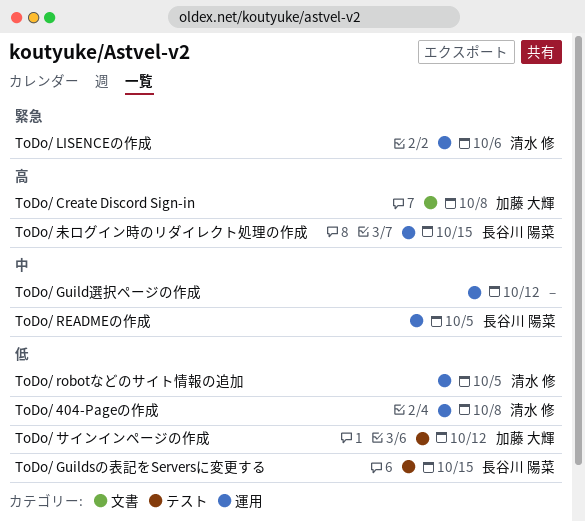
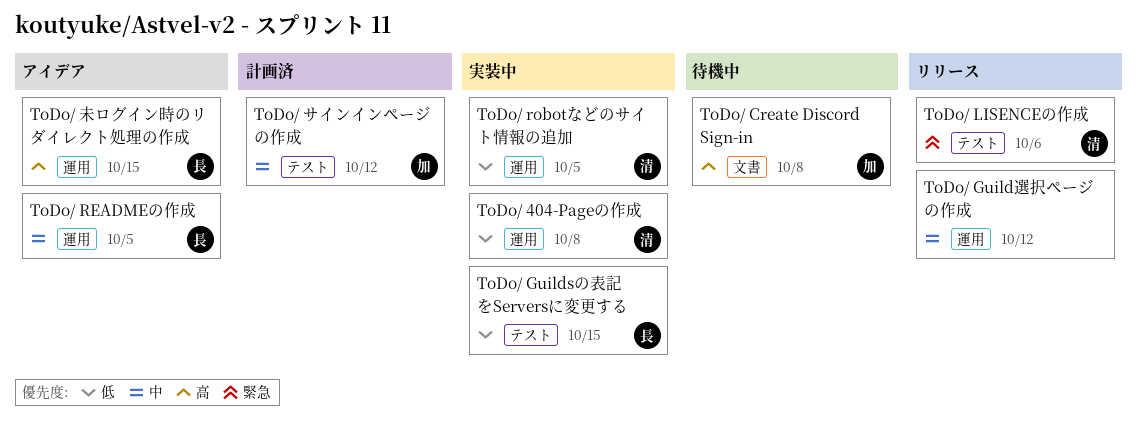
ToDo/ LISENCEの作成, label: 運用 -> テスト
ToDo/ サインインページの作成, priority: 低 -> 中

